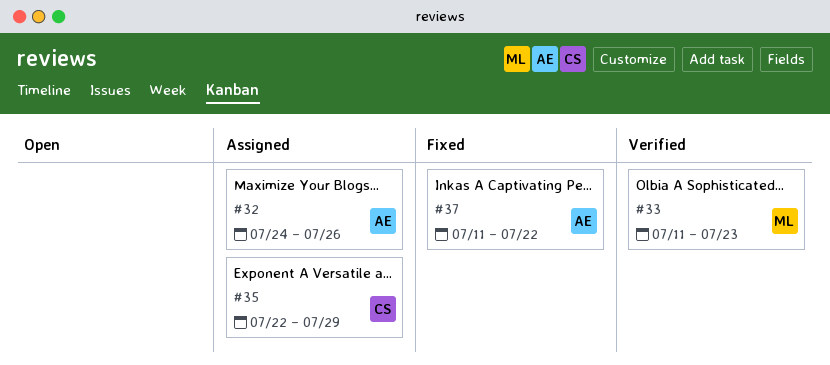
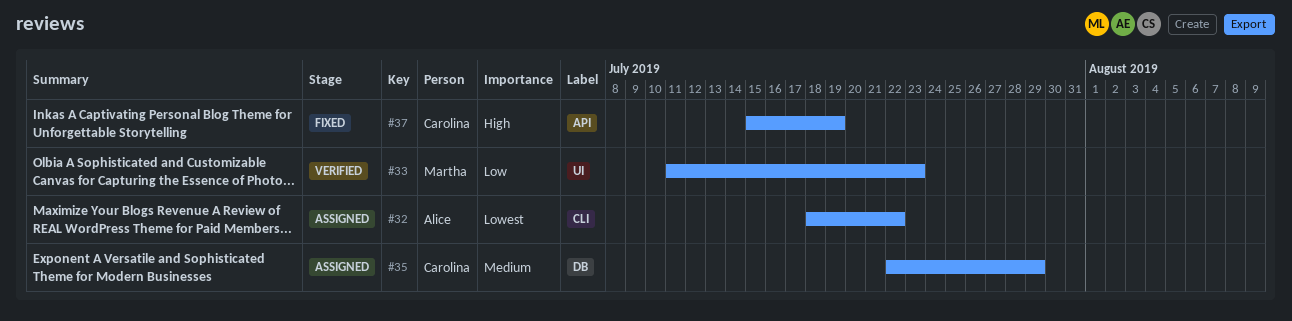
#32, start: Jul 24 -> Jul 18
#32, due: Jul 26 -> Jul 22
#37, owner: Alice -> Carolina
#37, start: Jul 11 -> Jul 15
#37, due: Jul 22 -> Jul 19

